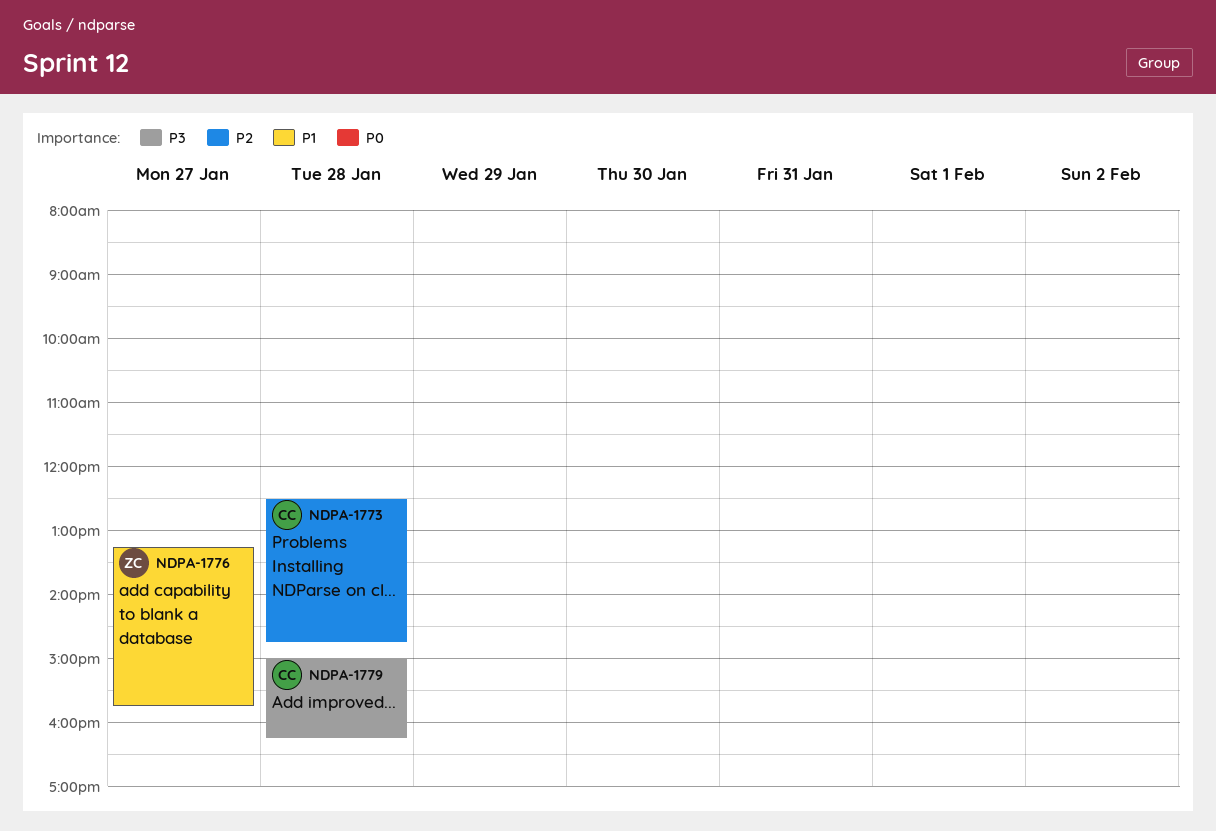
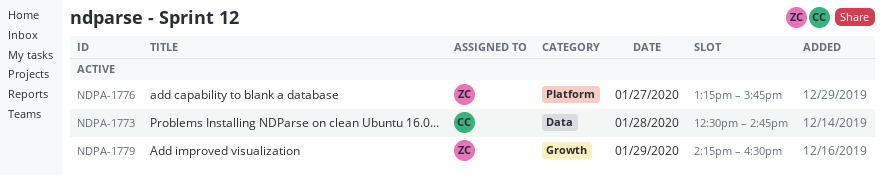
NDPA-1779, owner: CC -> ZC
NDPA-1779, day: Jan 28 -> Jan 29
NDPA-1779, begins: 15:00 -> 14:15
NDPA-1779, ends: 16:15 -> 16:30

